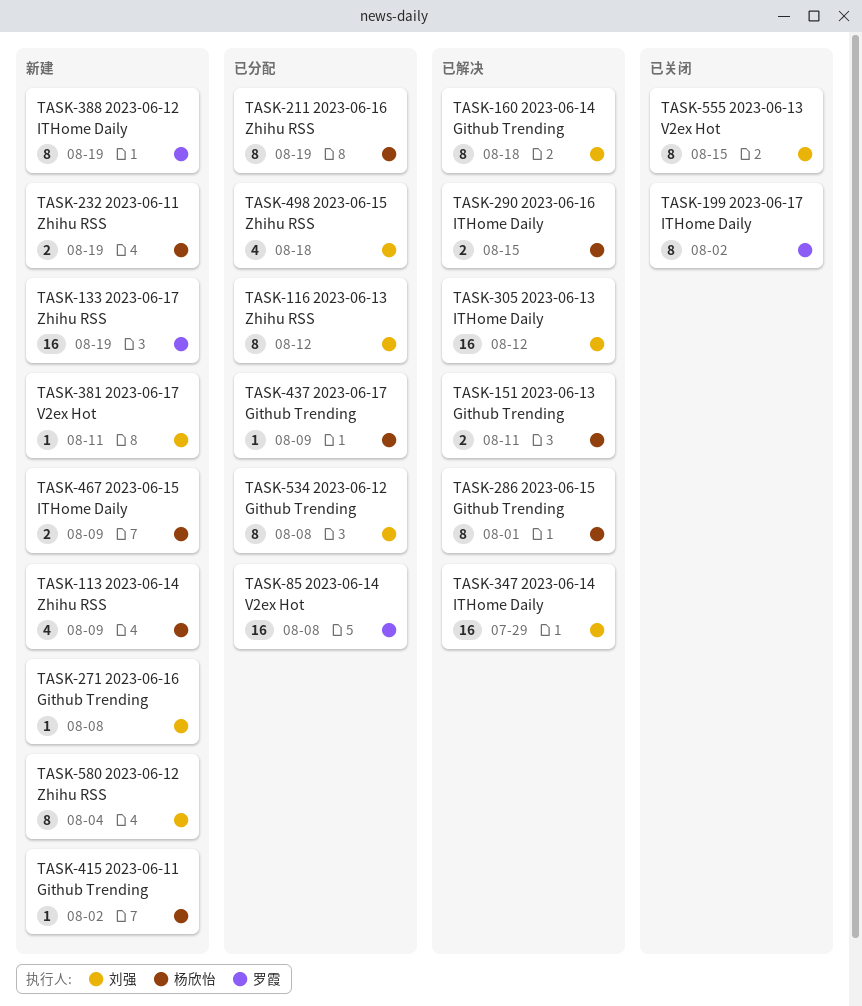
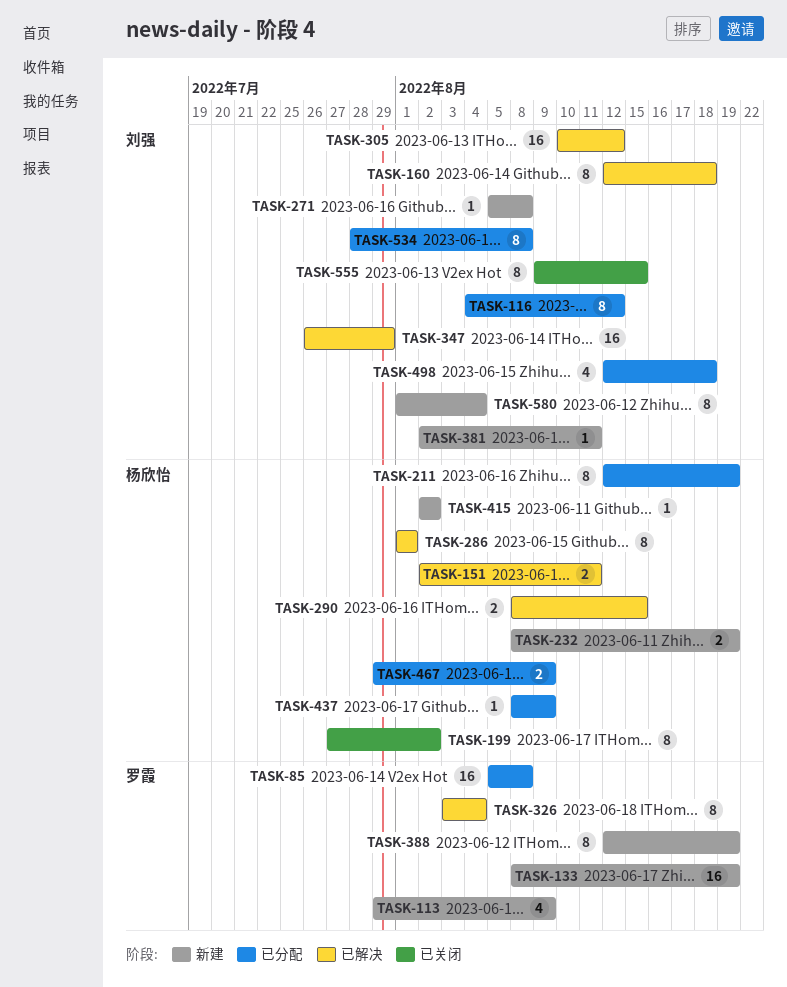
TASK-113, owner: 杨欣怡 -> 罗霞
TASK-199, owner: 罗霞 -> 杨欣怡
TASK-326: none -> present
TASK-467, status: 新建 -> 已分配

